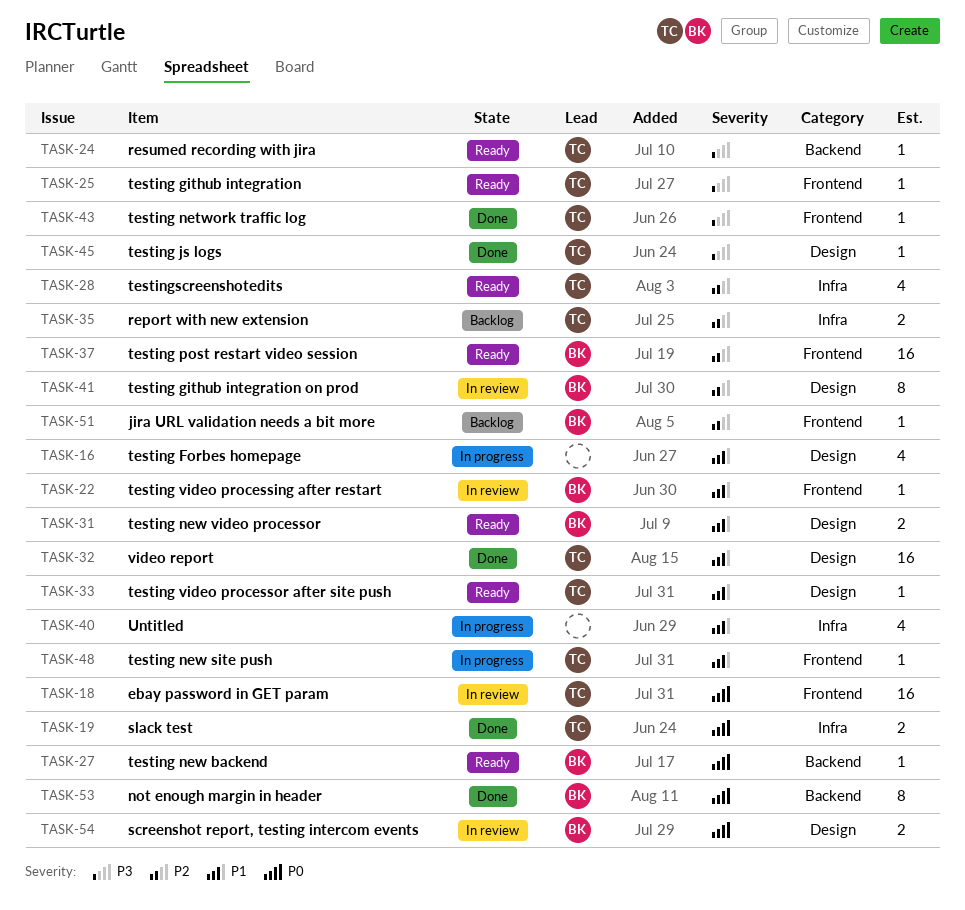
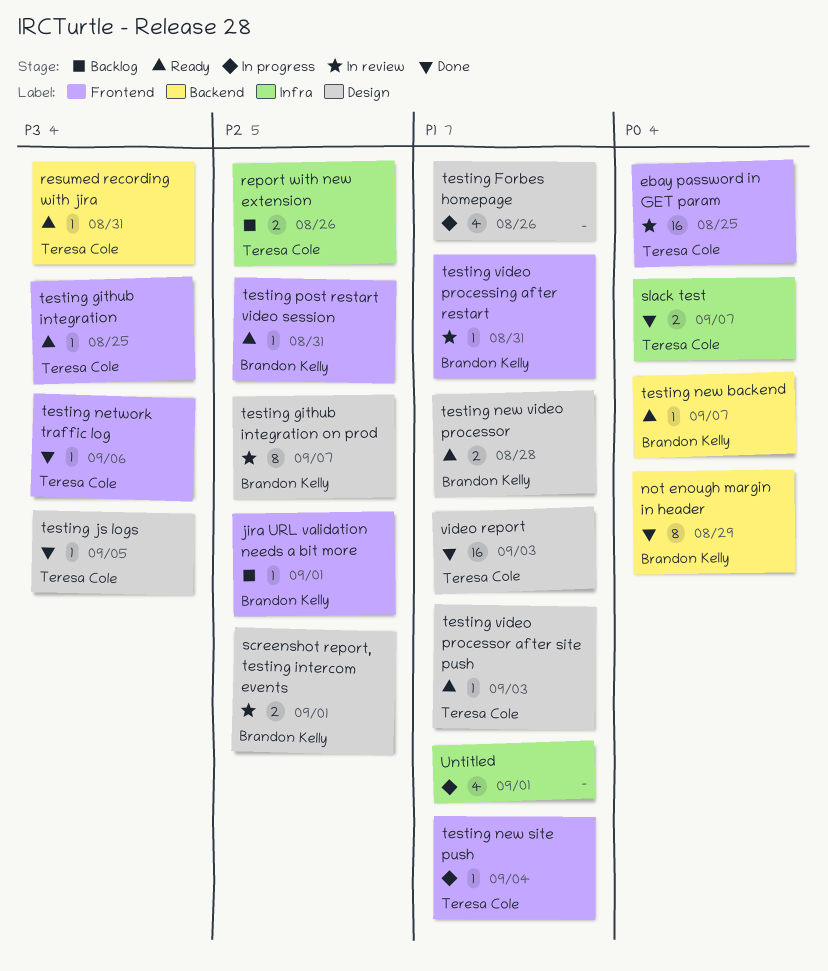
screenshot report, testing intercom events, priority: P0 -> P2
testing post restart video session, estimate: 16 -> 1
testingscreenshotedits: present -> none

